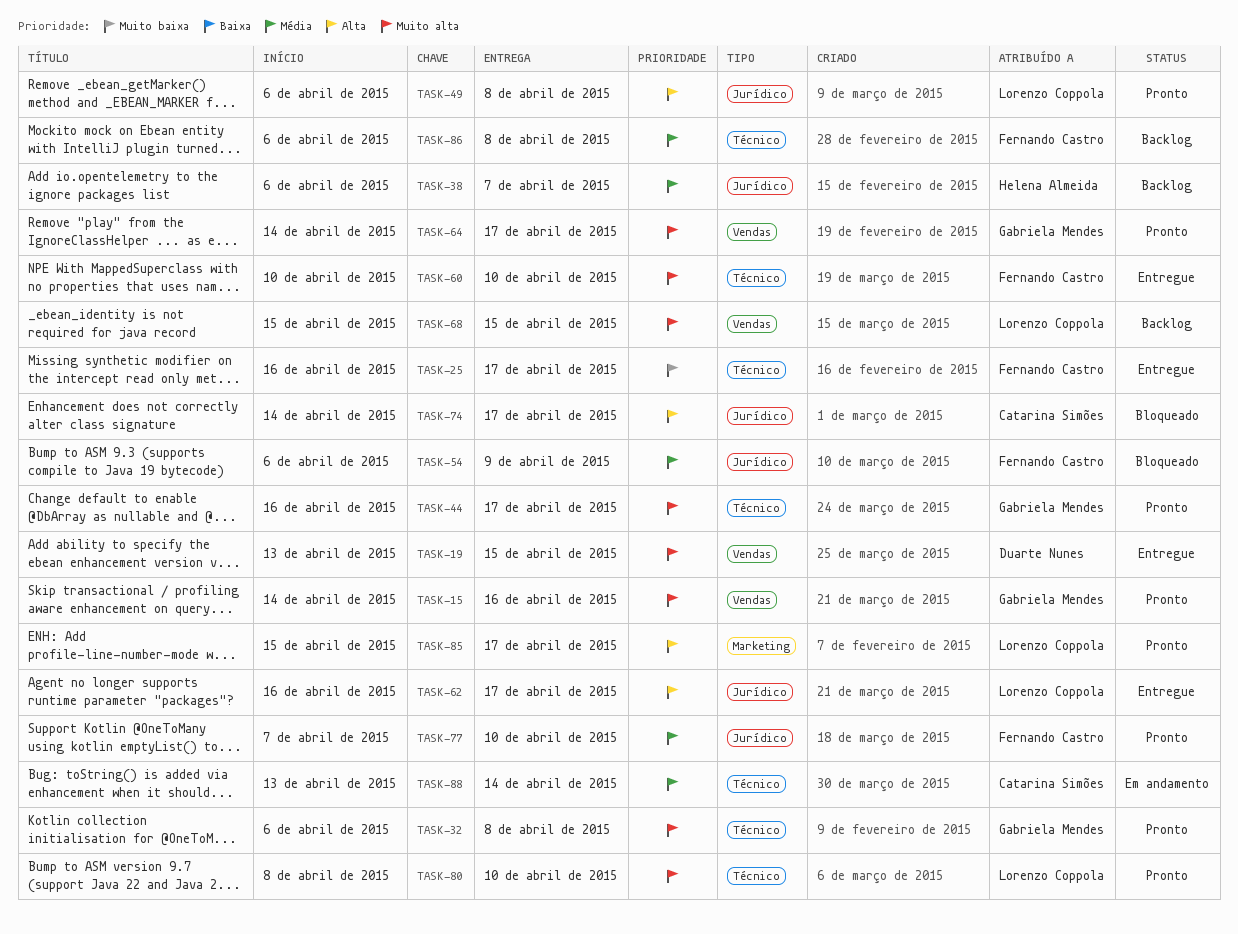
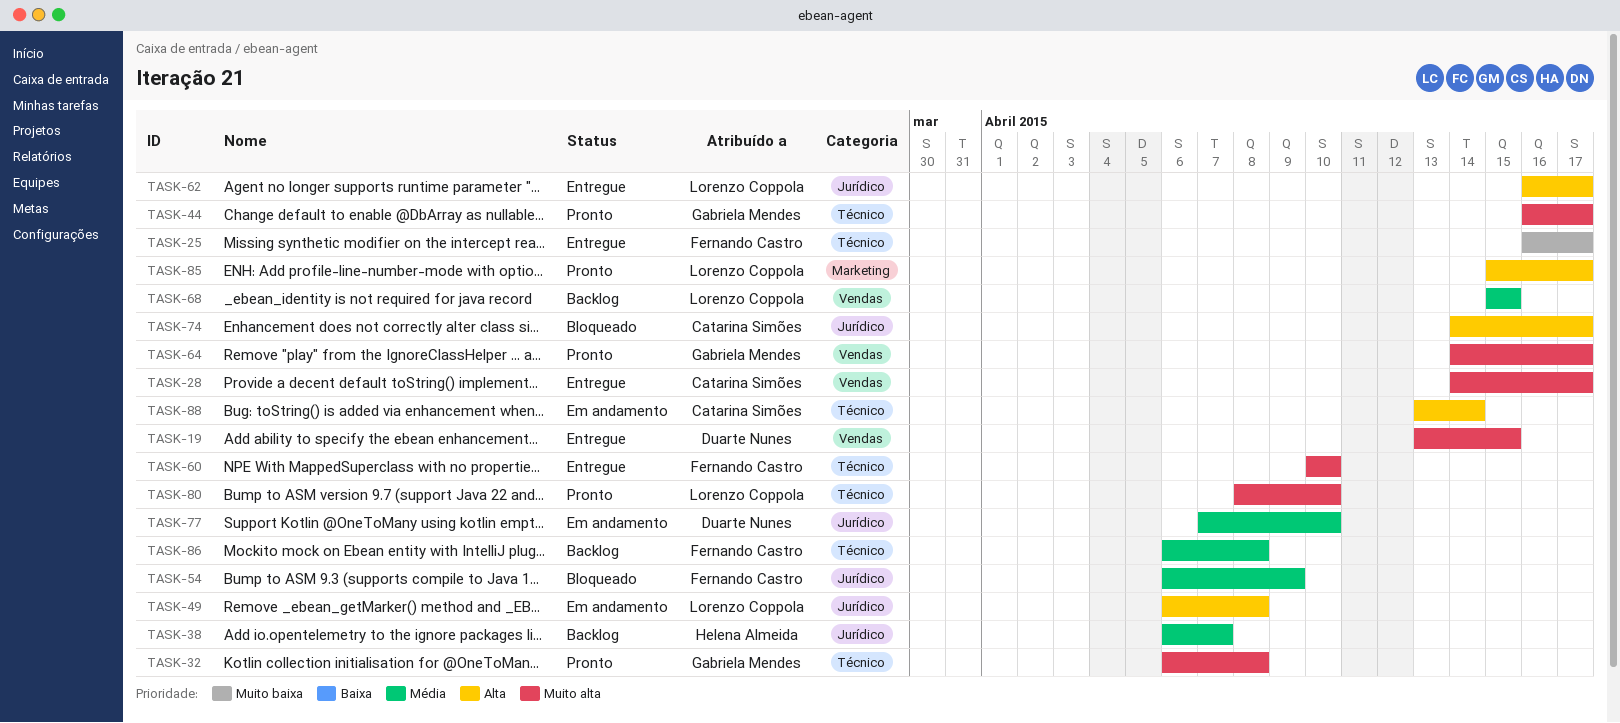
TASK-15: present -> none
TASK-28: none -> present
TASK-49, status: Pronto -> Em andamento
TASK-68, priority: Muito alta -> Média
TASK-77, status: Pronto -> Em andamento
TASK-77, owner: Fernando Castro -> Duarte Nunes
TASK-88, priority: Média -> Alta

